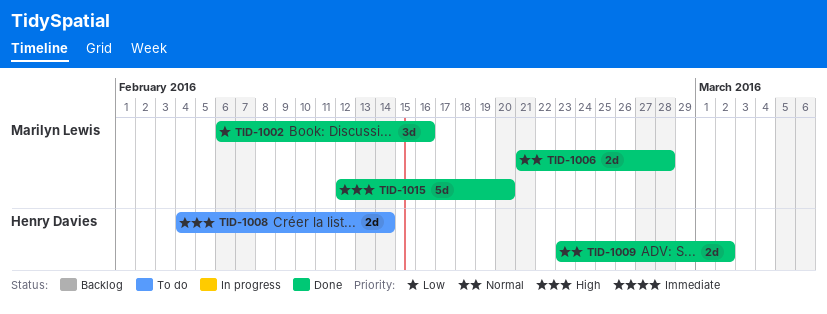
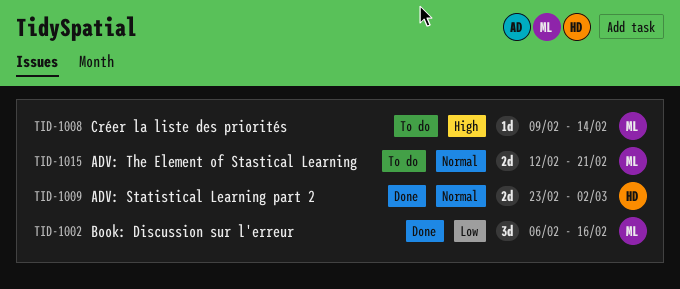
TID-1006: present -> none
TID-1008, owner: Henry Davies -> Marilyn Lewis
TID-1008, estimate: 2d -> 1d
TID-1008, start: Feb 4 -> Feb 9
TID-1015, status: Done -> To do
TID-1015, priority: High -> Normal
TID-1015, estimate: 5d -> 2d
TID-1015, due: Feb 20 -> Feb 21

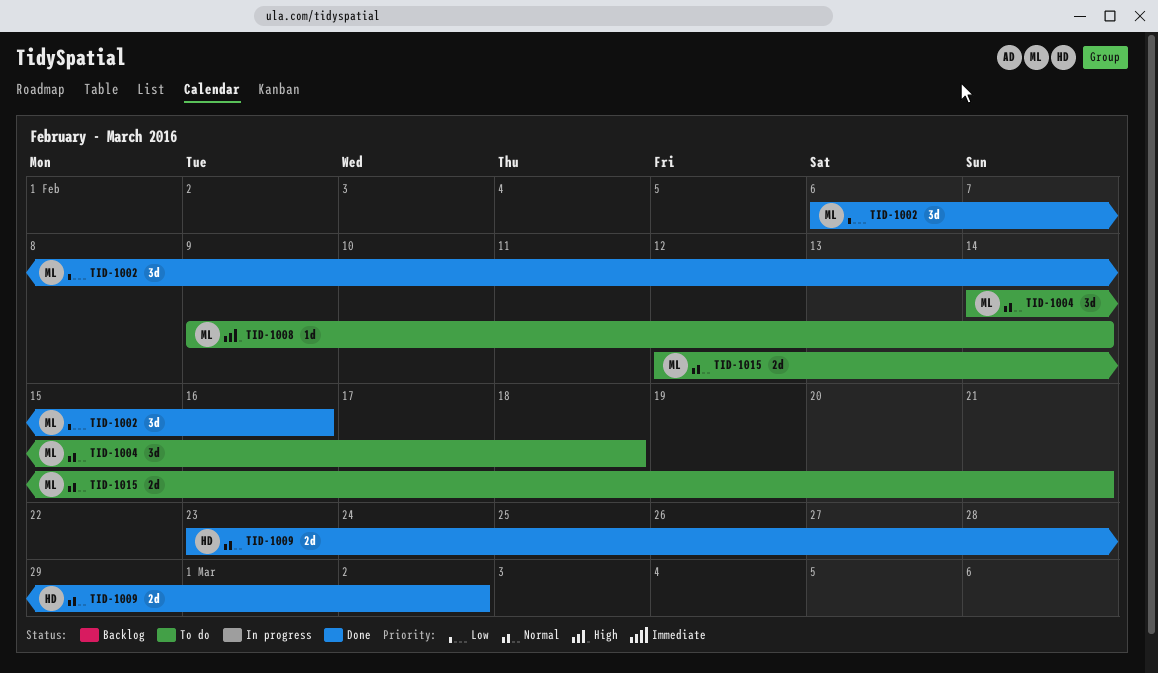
TID-1004: none -> present

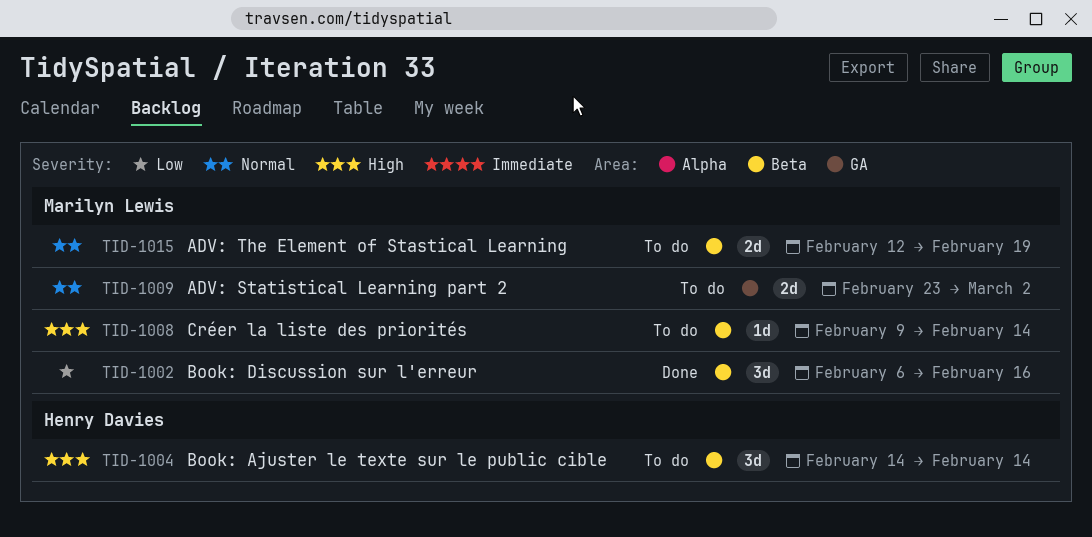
TID-1004, owner: Marilyn Lewis -> Henry Davies
TID-1004, priority: Normal -> High
TID-1004, due: Feb 18 -> Feb 14
TID-1009, status: Done -> To do
TID-1009, owner: Henry Davies -> Marilyn Lewis
TID-1015, due: Feb 21 -> Feb 19

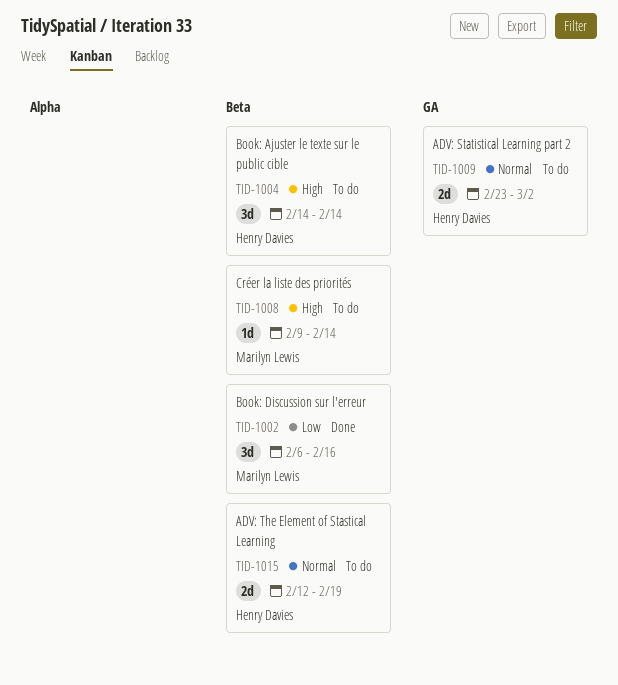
TID-1009, owner: Marilyn Lewis -> Henry Davies
TID-1015, owner: Marilyn Lewis -> Henry Davies

